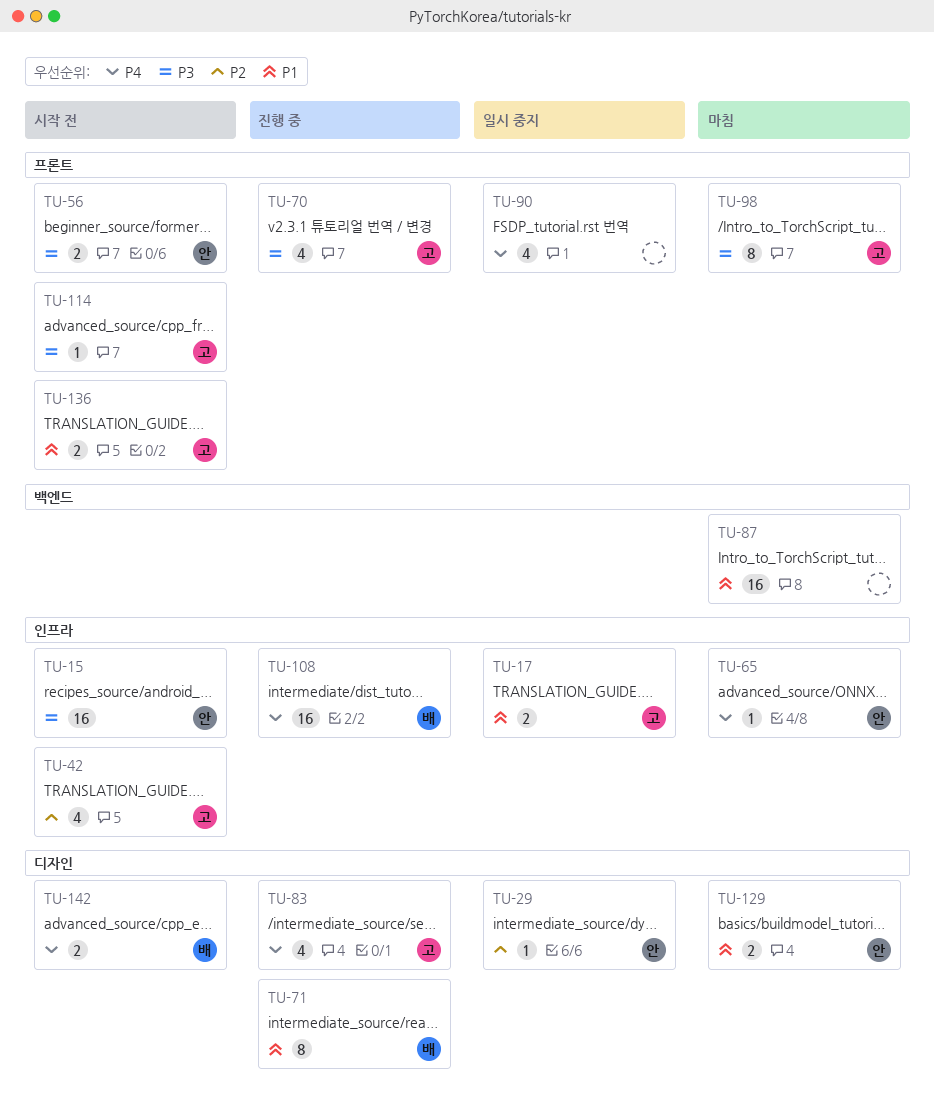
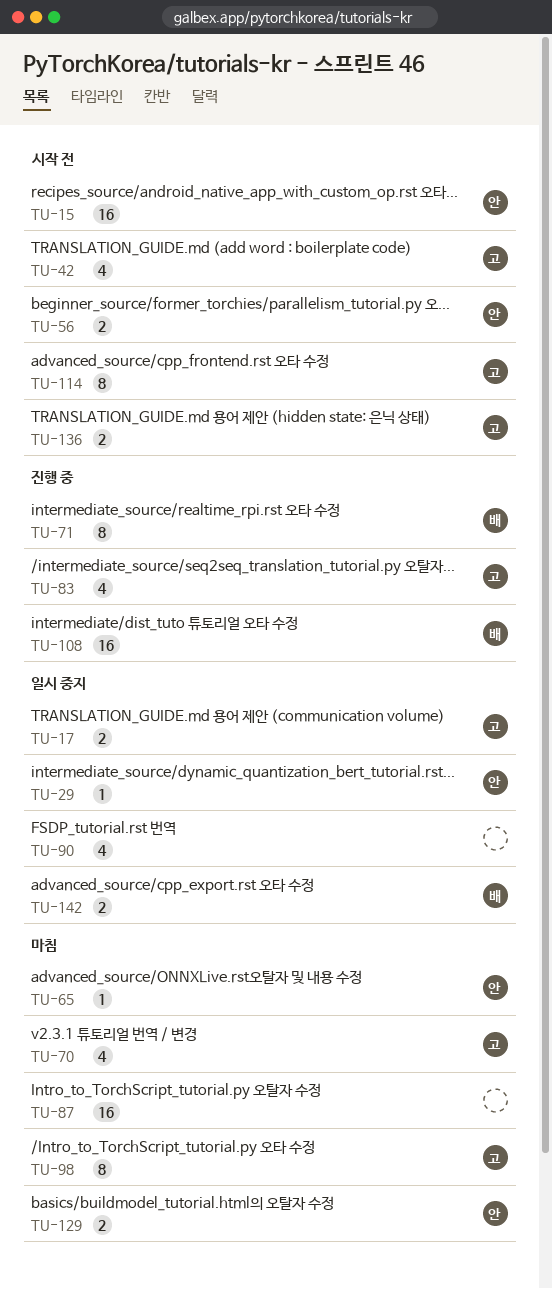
TU-70, status: 진행 중 -> 마침
TU-114, estimate: 1 -> 8
TU-142, status: 시작 전 -> 일시 중지

